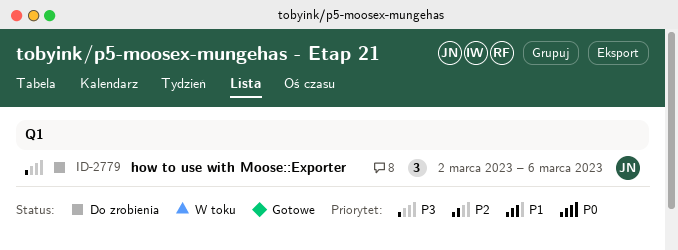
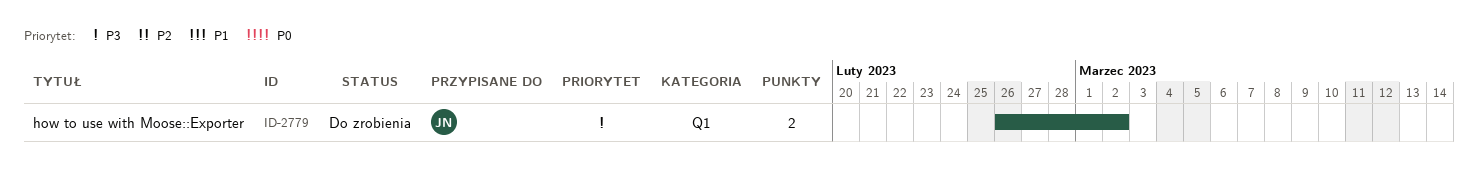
ID-2779, estimate: 3 -> 2
ID-2779, start: Mar 2 -> Feb 26
ID-2779, due: Mar 6 -> Mar 2

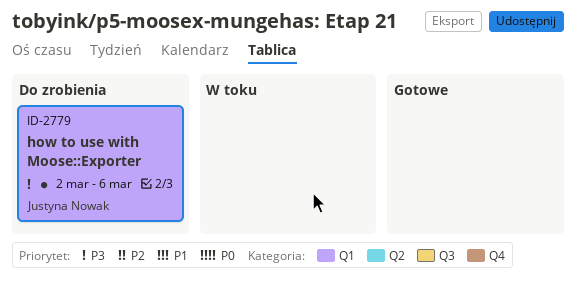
ID-2779, estimate: 2 -> 1
ID-2779, start: Feb 26 -> Mar 2
ID-2779, due: Mar 2 -> Mar 6

